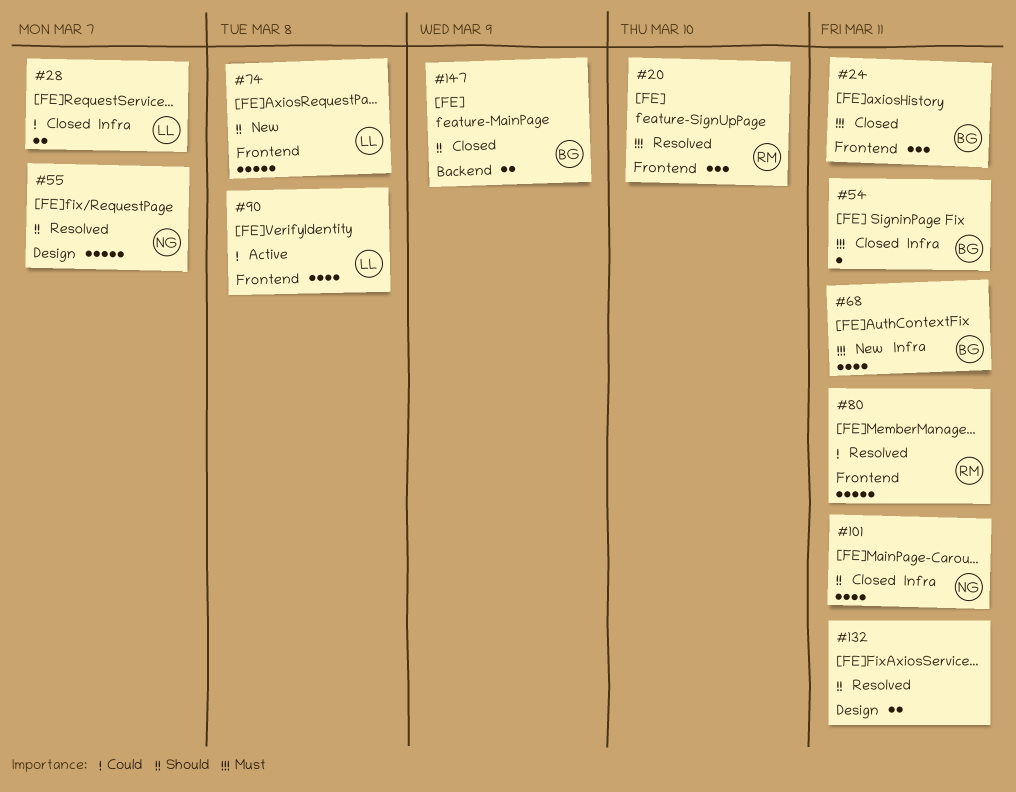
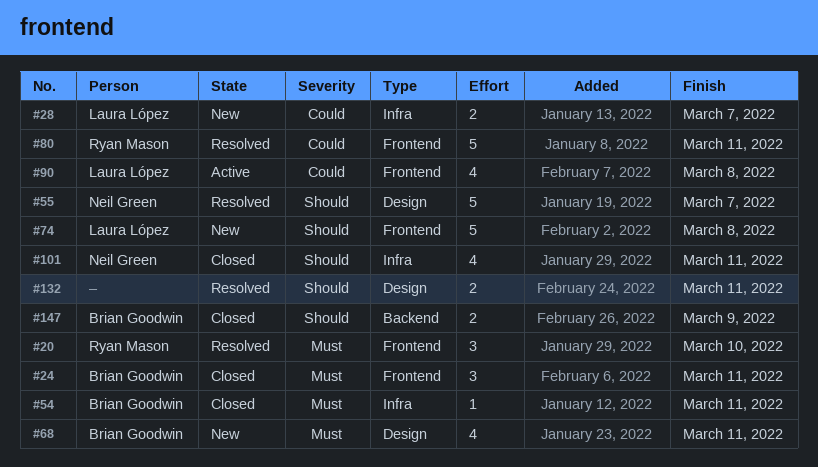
#28, status: Closed -> New
#68, label: Infra -> Design

